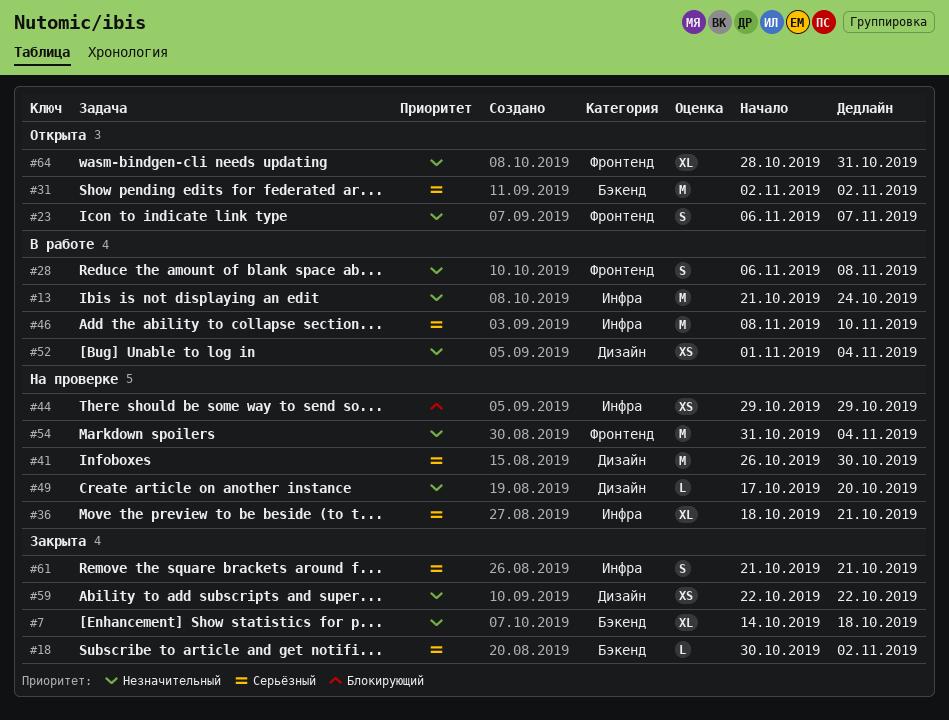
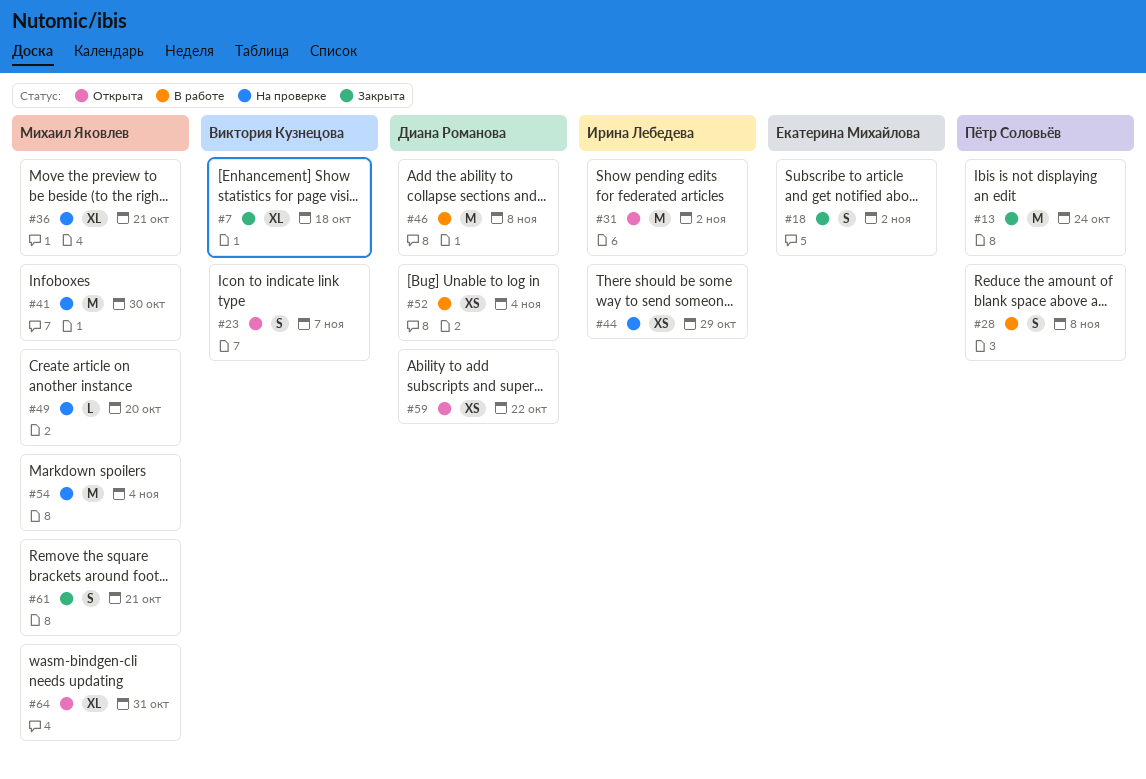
#13, status: В работе -> Закрыта
#18, estimate: L -> S
#46, due: Nov 10 -> Nov 8
#59, status: Закрыта -> Открыта

